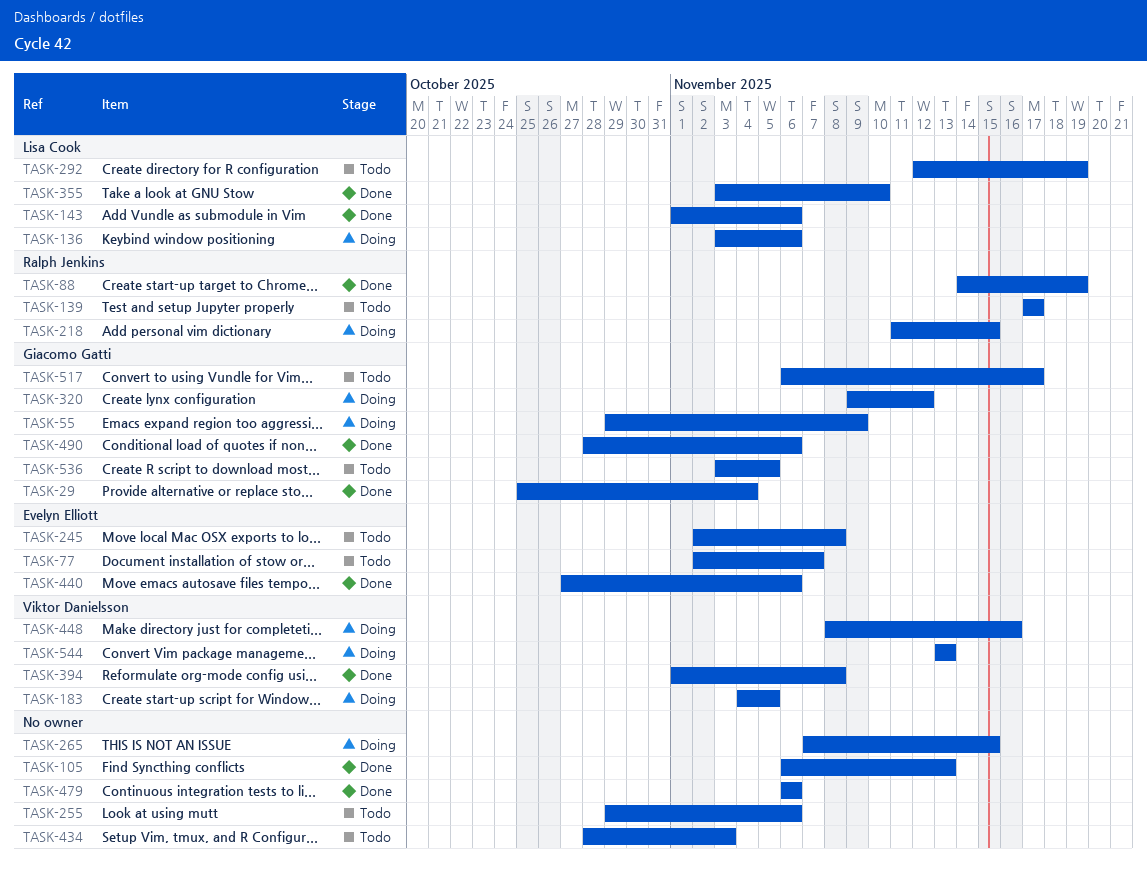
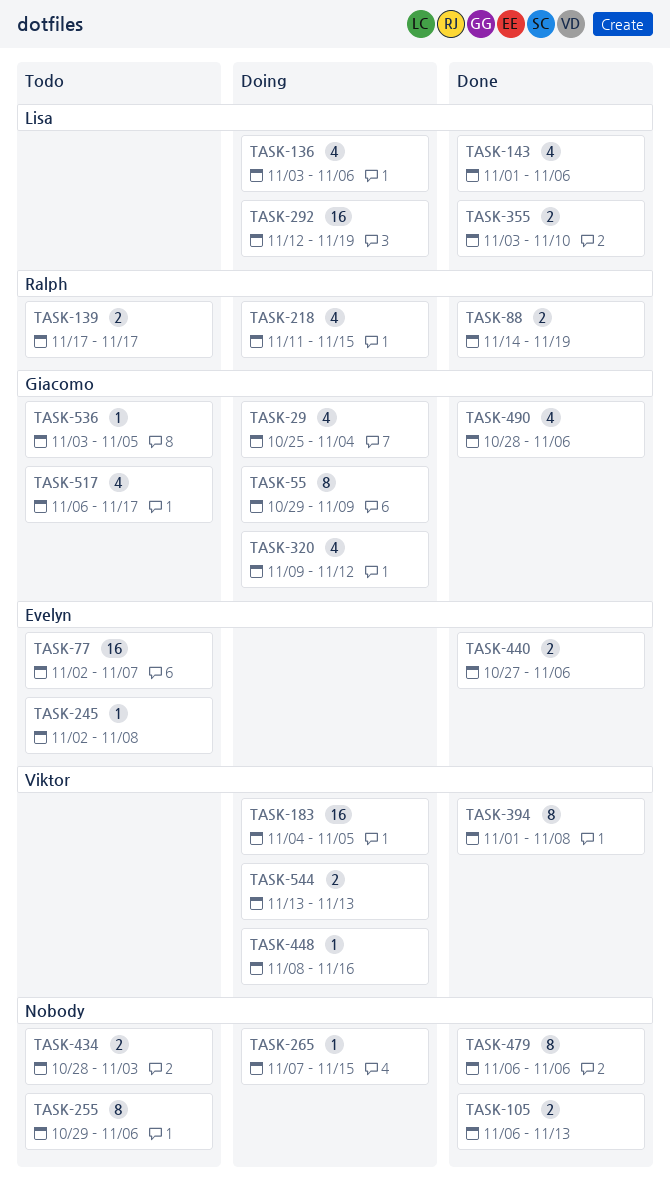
TASK-29, status: Done -> Doing
TASK-292, status: Todo -> Doing

